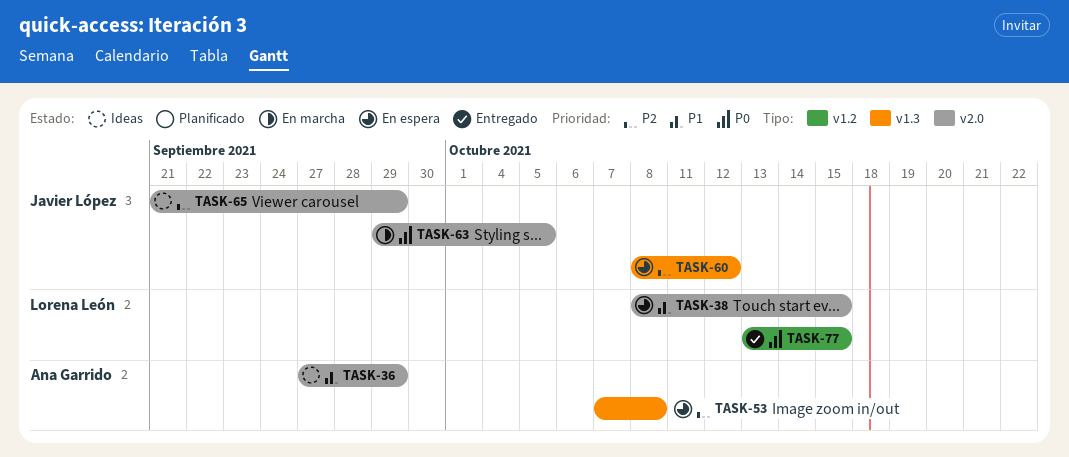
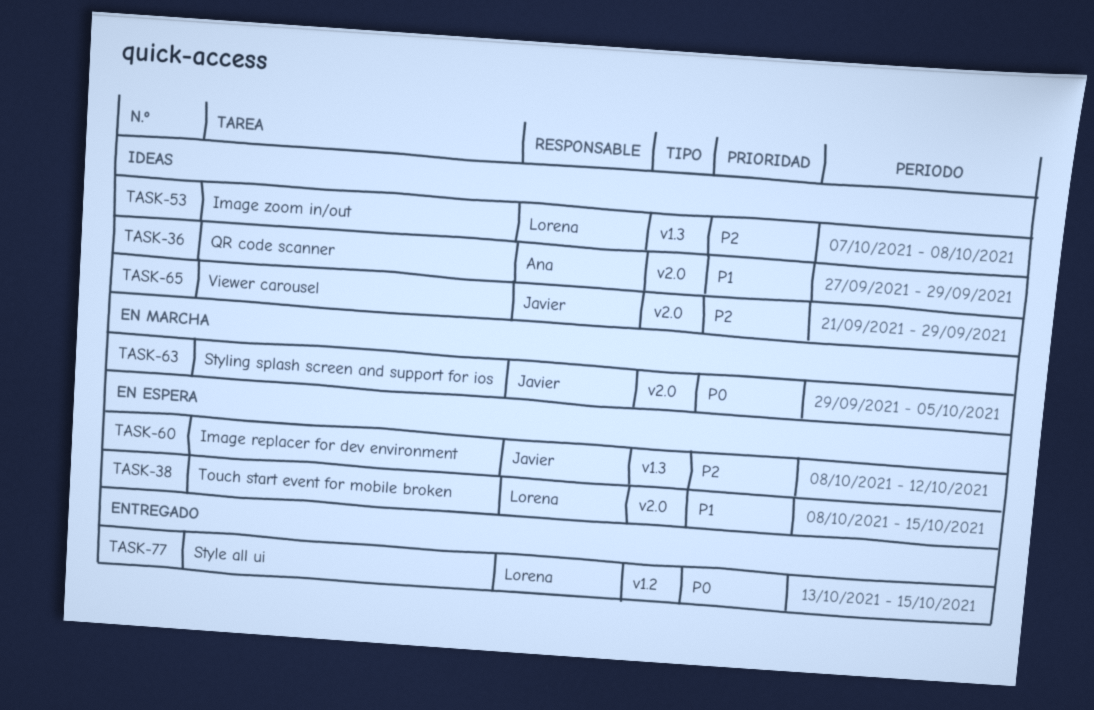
TASK-53, status: En espera -> Ideas
TASK-53, owner: Ana Garrido -> Lorena León

